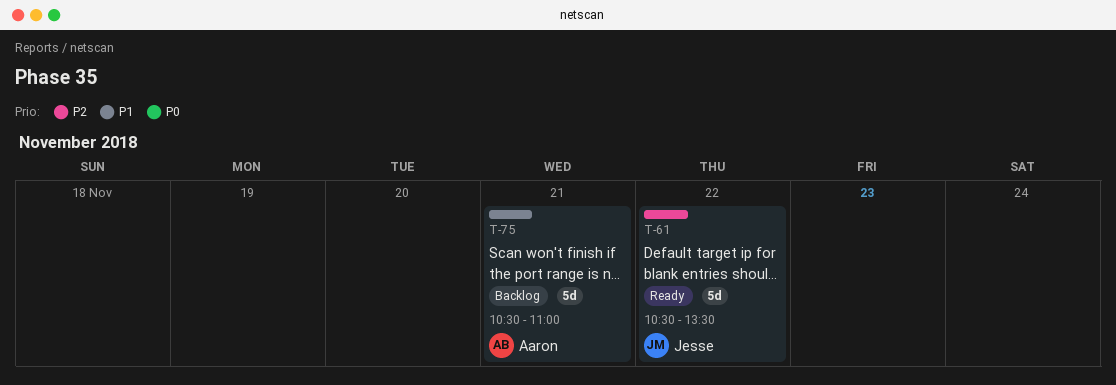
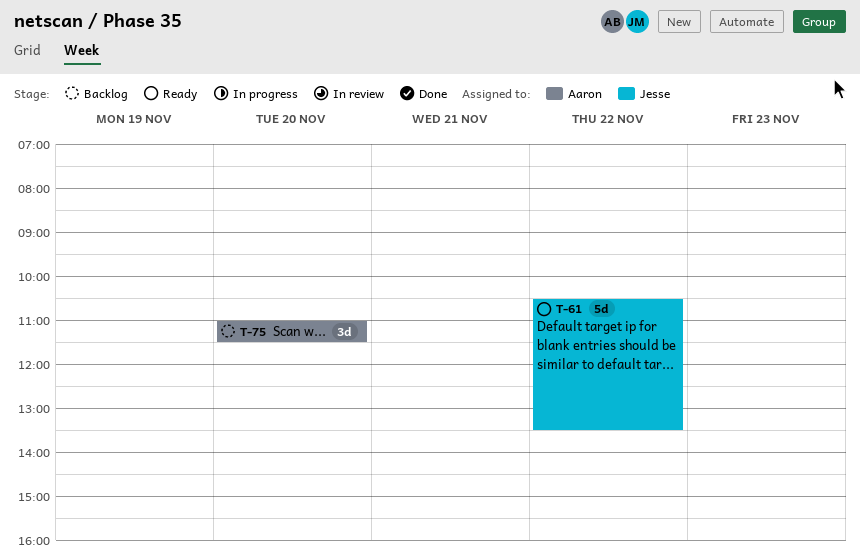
T-75, estimate: 5d -> 3d
T-75, day: Nov 21 -> Nov 20
T-75, begins: 10:30 -> 11:00
T-75, ends: 11:00 -> 11:30

